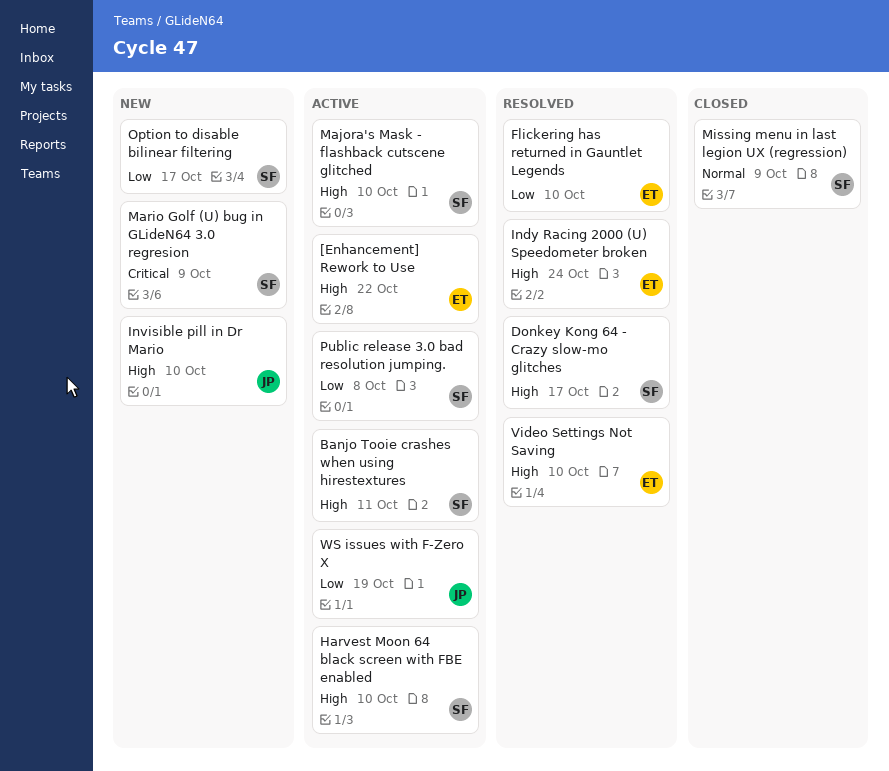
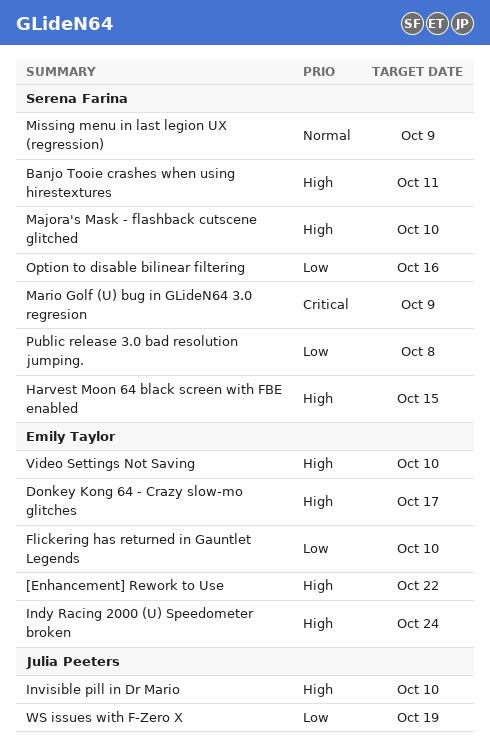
Donkey Kong 64 - Crazy slow-mo glitches, owner: Serena Farina -> Emily Taylor
Harvest Moon 64 black screen with FBE enabled, due: Oct 10 -> Oct 15
Option to disable bilinear filtering, due: Oct 17 -> Oct 16

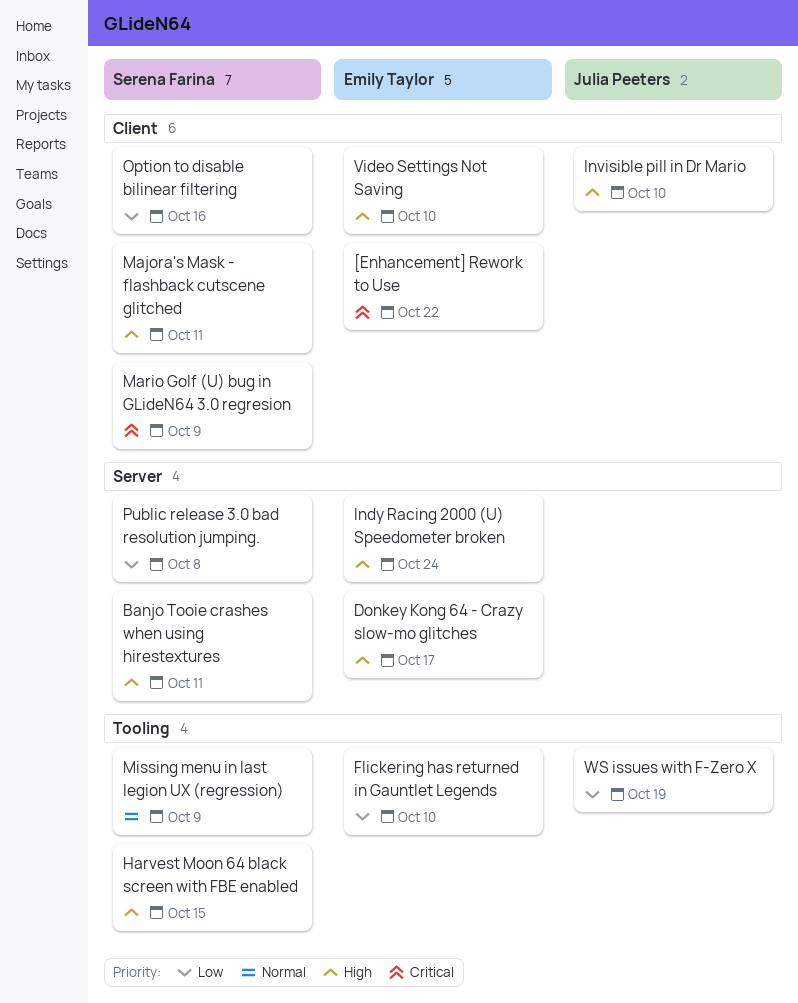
[Enhancement] Rework to Use, priority: High -> Critical
Majora's Mask - flashback cutscene glitched, due: Oct 10 -> Oct 11

